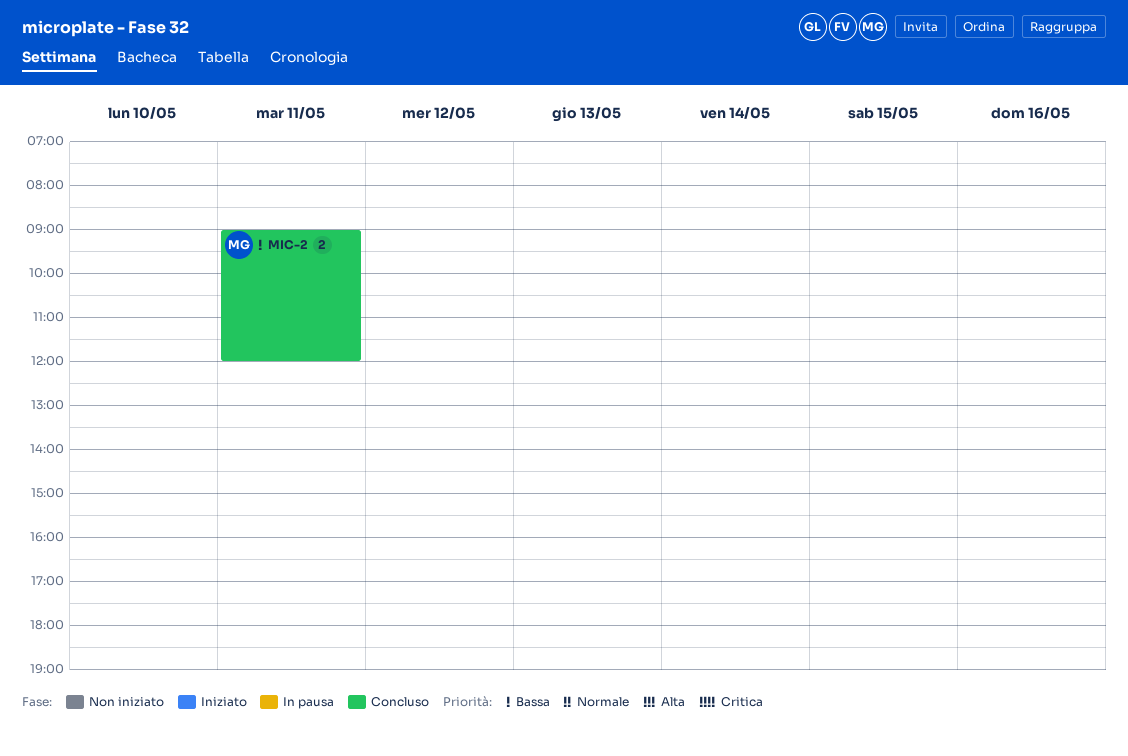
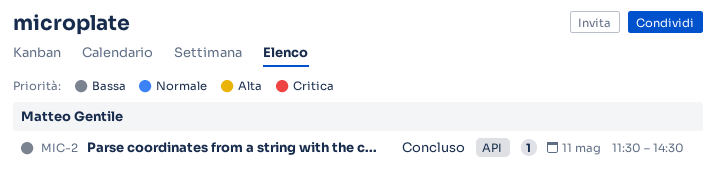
MIC-2, estimate: 2 -> 1
MIC-2, begins: 09:00 -> 11:30
MIC-2, ends: 12:00 -> 14:30

